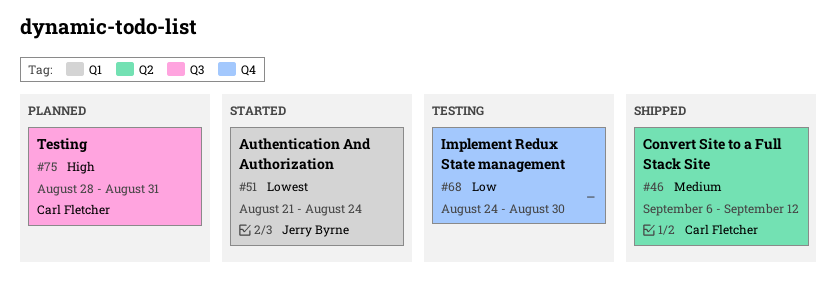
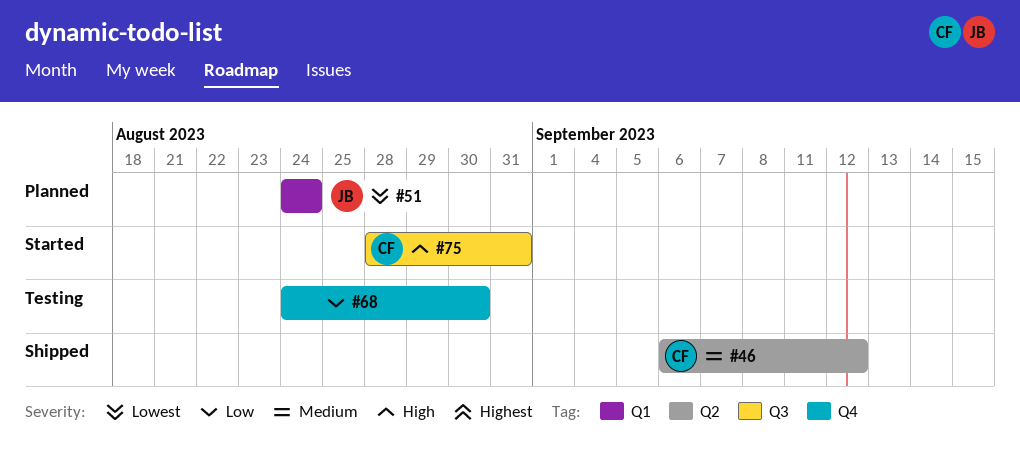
#51, status: Started -> Planned
#51, start: Aug 21 -> Aug 24
#75, status: Planned -> Started

